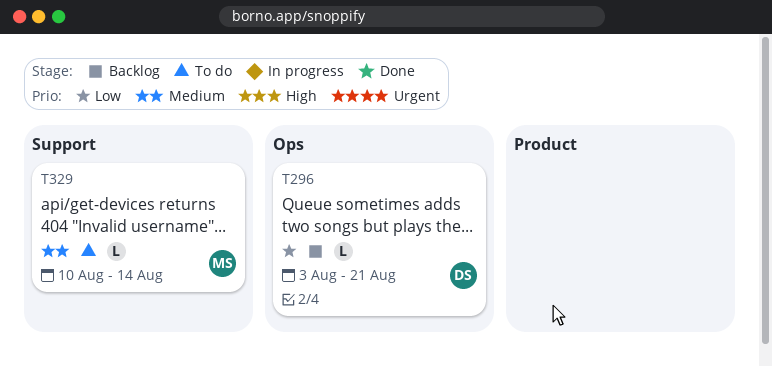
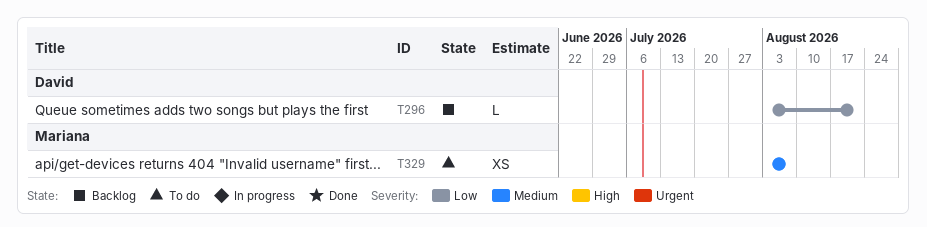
T329, estimate: L -> XS
T329, start: Aug 10 -> Aug 3
T329, due: Aug 14 -> Aug 7

